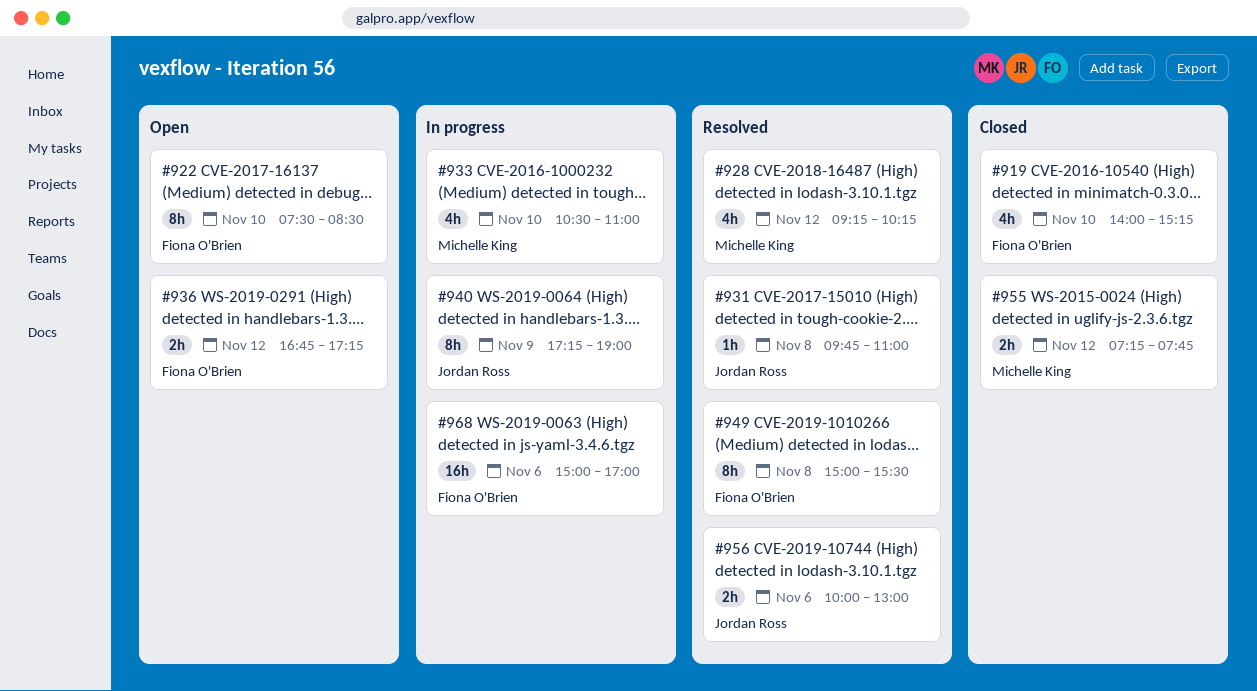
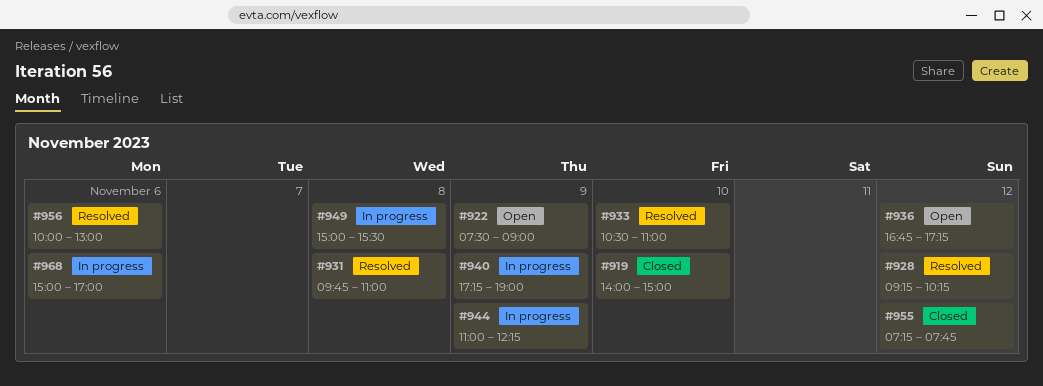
#919, ends: 15:15 -> 15:00
#922, day: Nov 10 -> Nov 9
#922, ends: 08:30 -> 09:00
#933, status: In progress -> Resolved
#944: none -> present
#949, status: Resolved -> In progress

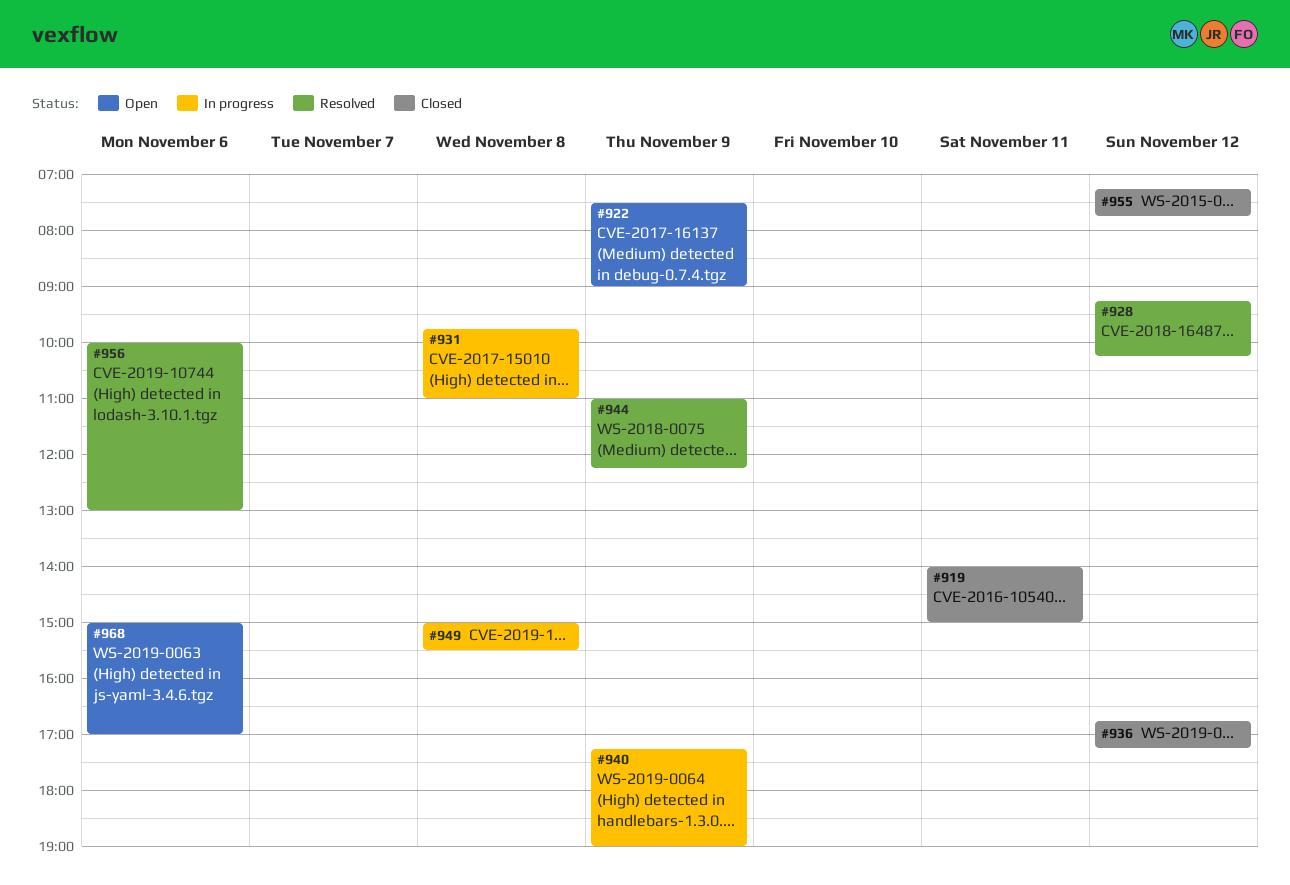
#919, day: Nov 10 -> Nov 11
#931, status: Resolved -> In progress
#933: present -> none
#936, status: Open -> Closed
#944, status: In progress -> Resolved
#968, status: In progress -> Open

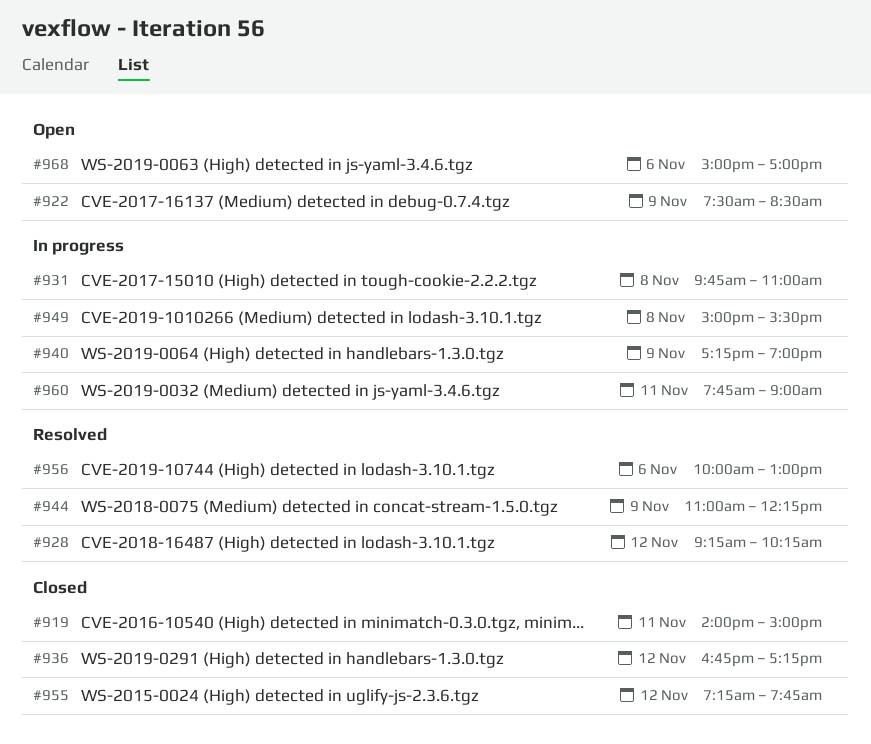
#922, ends: 09:00 -> 08:30
#960: none -> present

